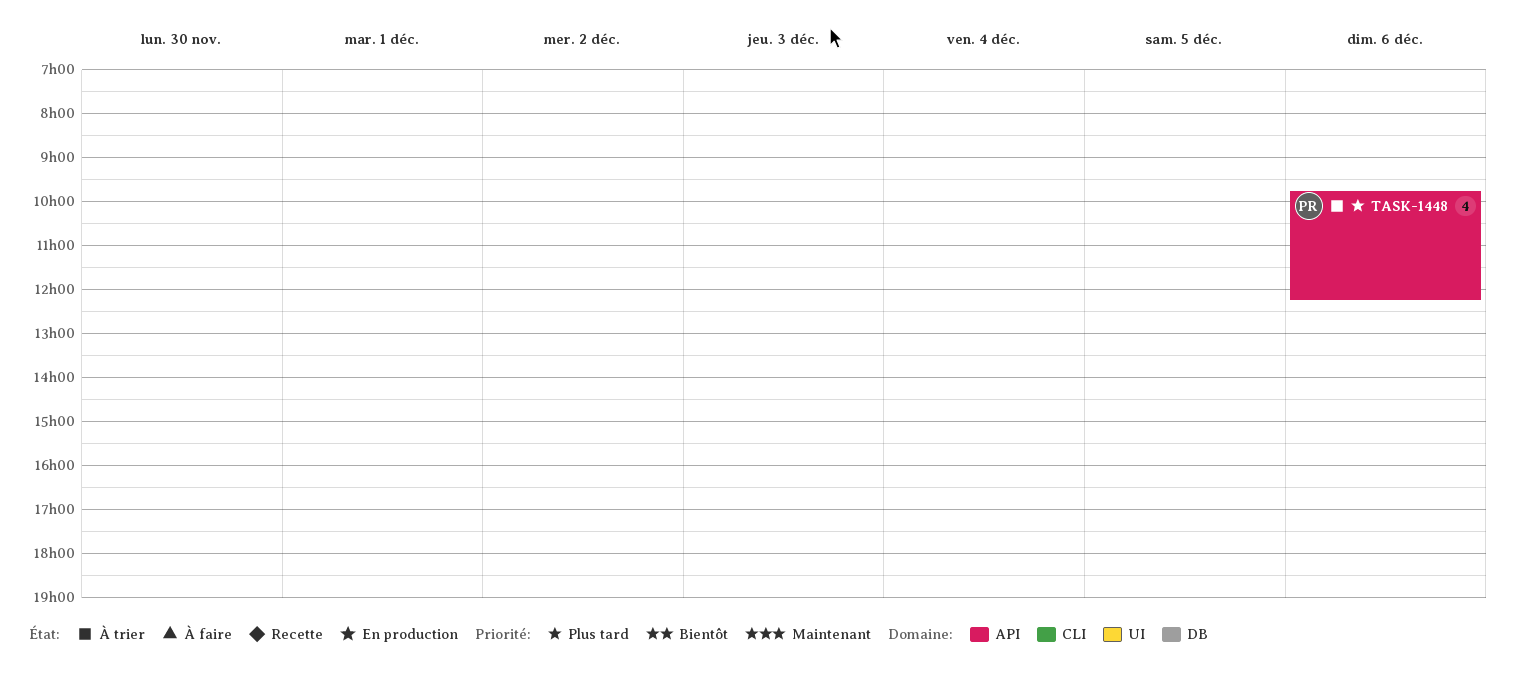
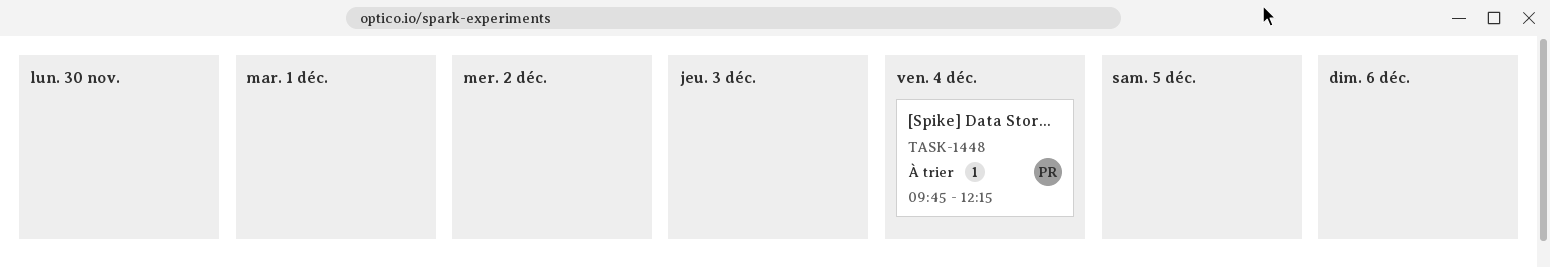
TASK-1448, estimate: 4 -> 1
TASK-1448, day: Dec 6 -> Dec 4

